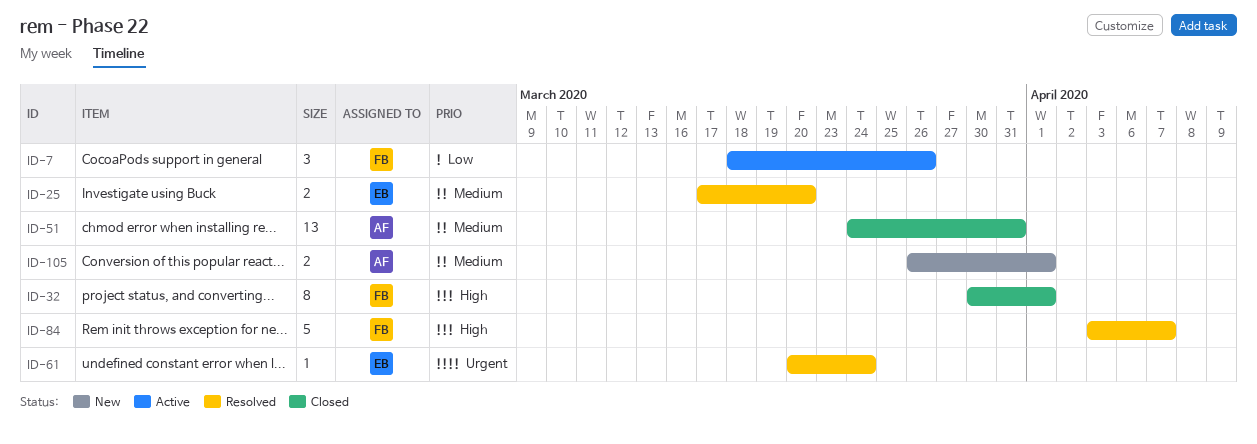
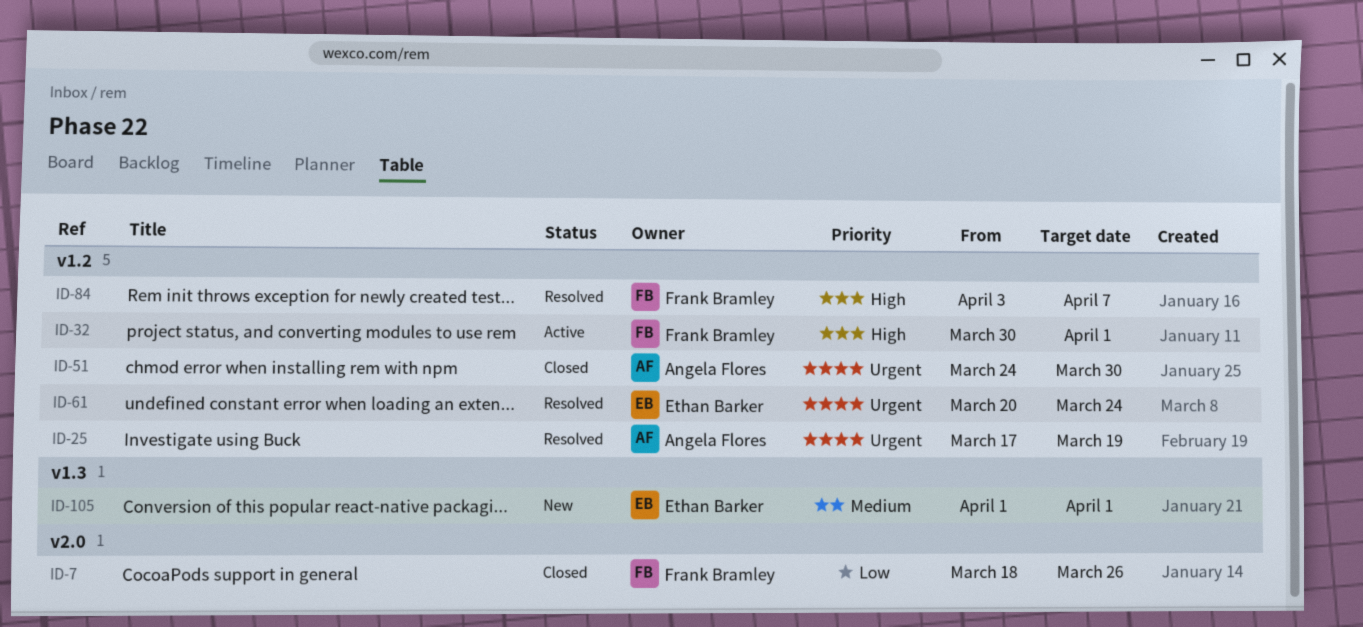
ID-7, status: Active -> Closed
ID-25, owner: Ethan Barker -> Angela Flores
ID-25, priority: Medium -> Urgent
ID-25, due: Mar 20 -> Mar 19
ID-32, status: Closed -> Active
ID-51, priority: Medium -> Urgent
ID-51, due: Mar 31 -> Mar 30
ID-105, owner: Angela Flores -> Ethan Barker
ID-105, start: Mar 26 -> Apr 1

